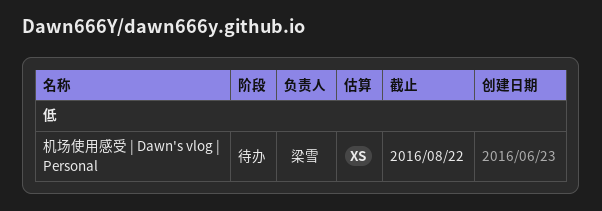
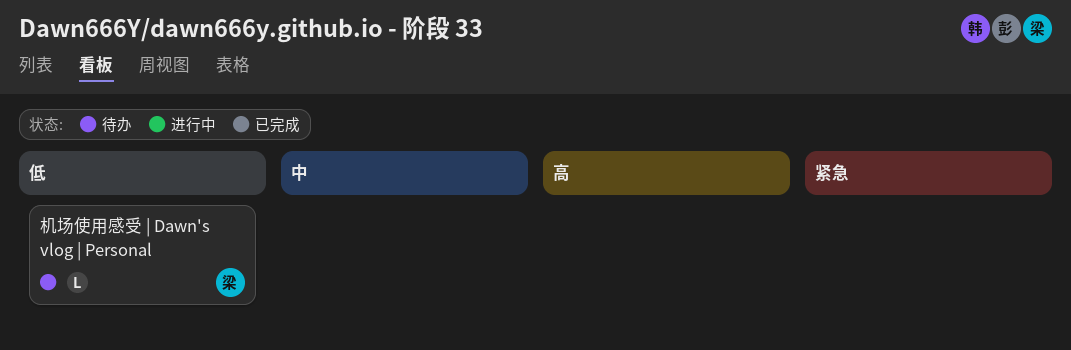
机场使用感受 | Dawn's vlog | Personal, estimate: XS -> L

